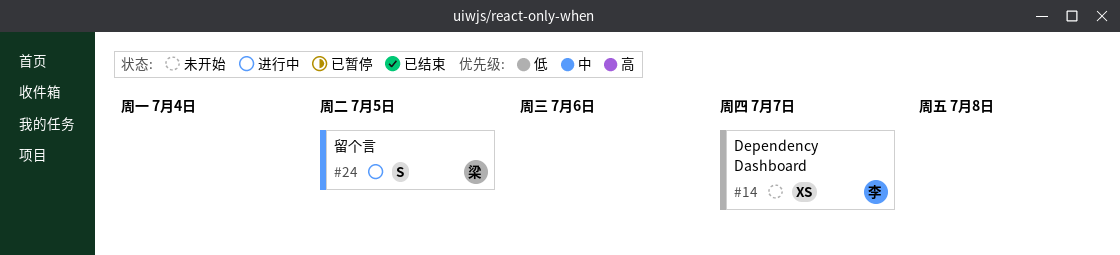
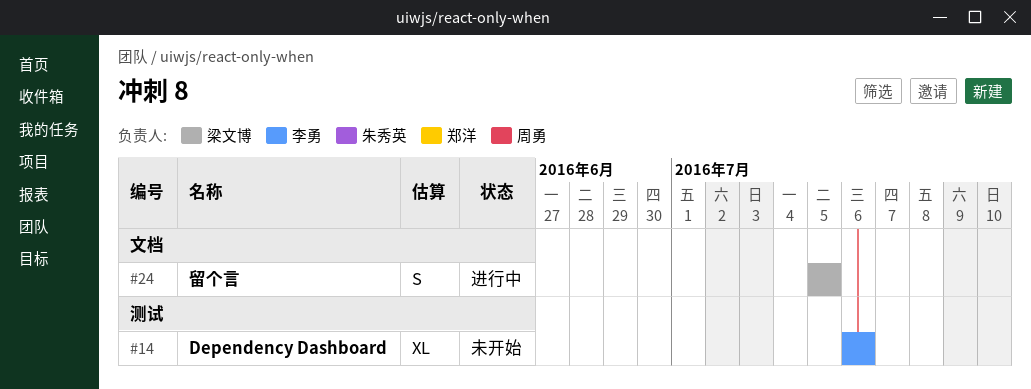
#14, estimate: XS -> XL
#14, due: Jul 7 -> Jul 6

